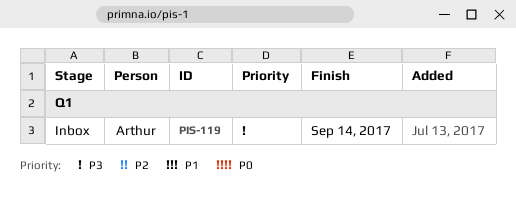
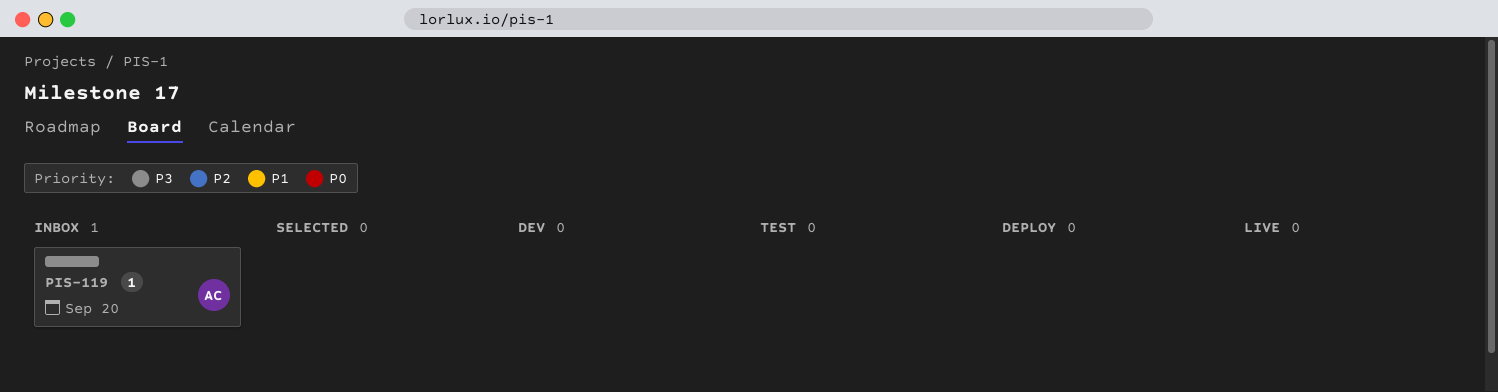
PIS-119, due: Sep 14 -> Sep 20

